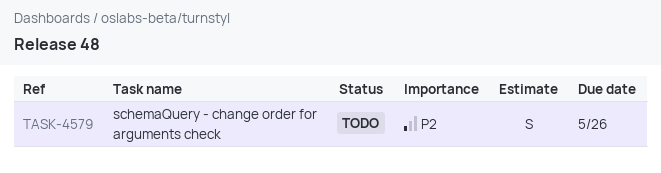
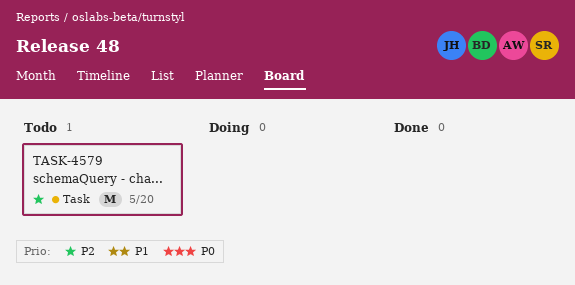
TASK-4579, estimate: S -> M
TASK-4579, due: May 26 -> May 20

